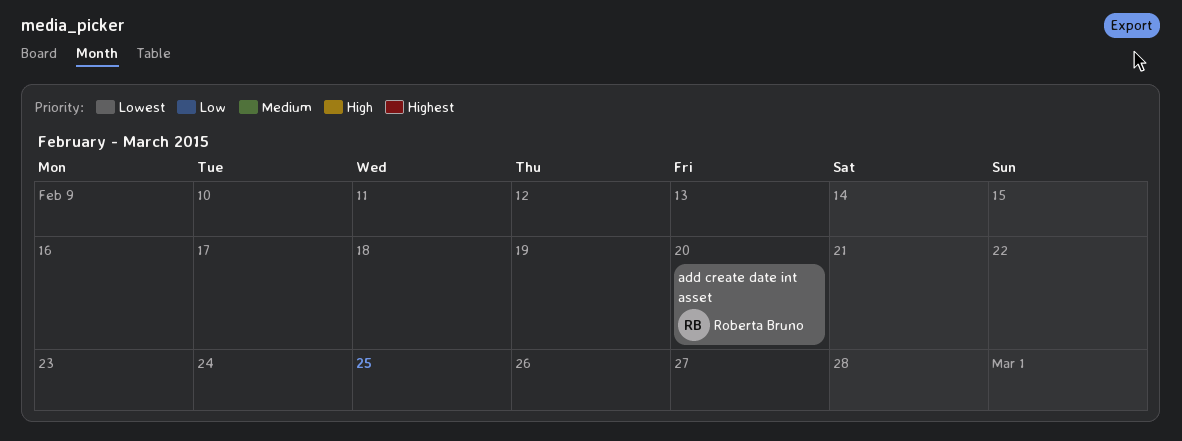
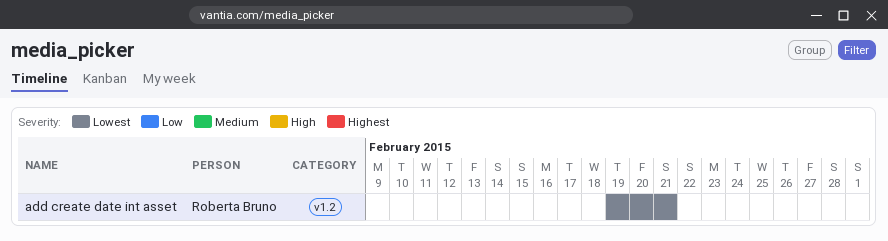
add create date int asset, due: Feb 20 -> Feb 21

